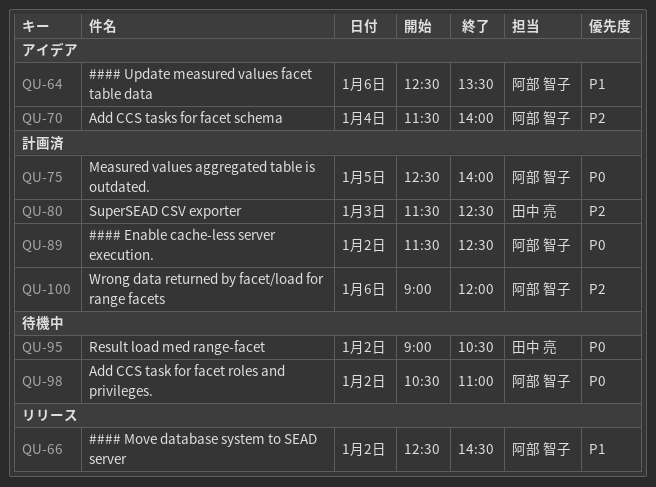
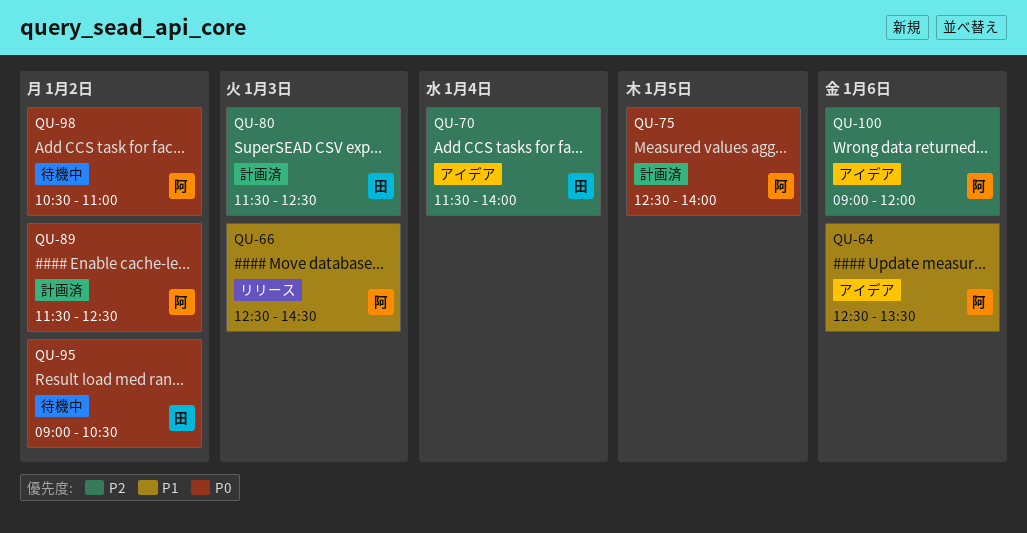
QU-66, day: Jan 2 -> Jan 3
QU-70, owner: 阿部 智子 -> 田中 亮
QU-100, status: 計画済 -> アイデア

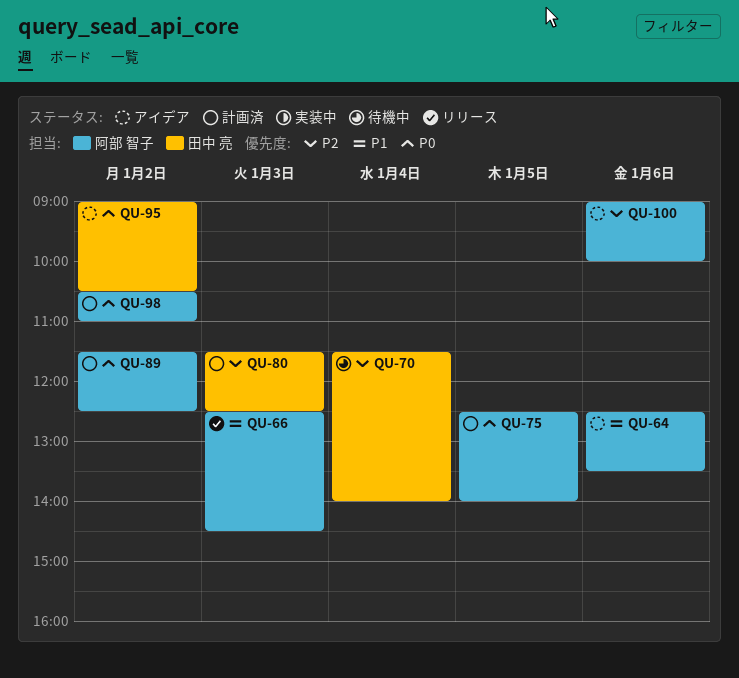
QU-70, status: アイデア -> 待機中
QU-95, status: 待機中 -> アイデア
QU-98, status: 待機中 -> 計画済
QU-100, ends: 12:00 -> 10:00

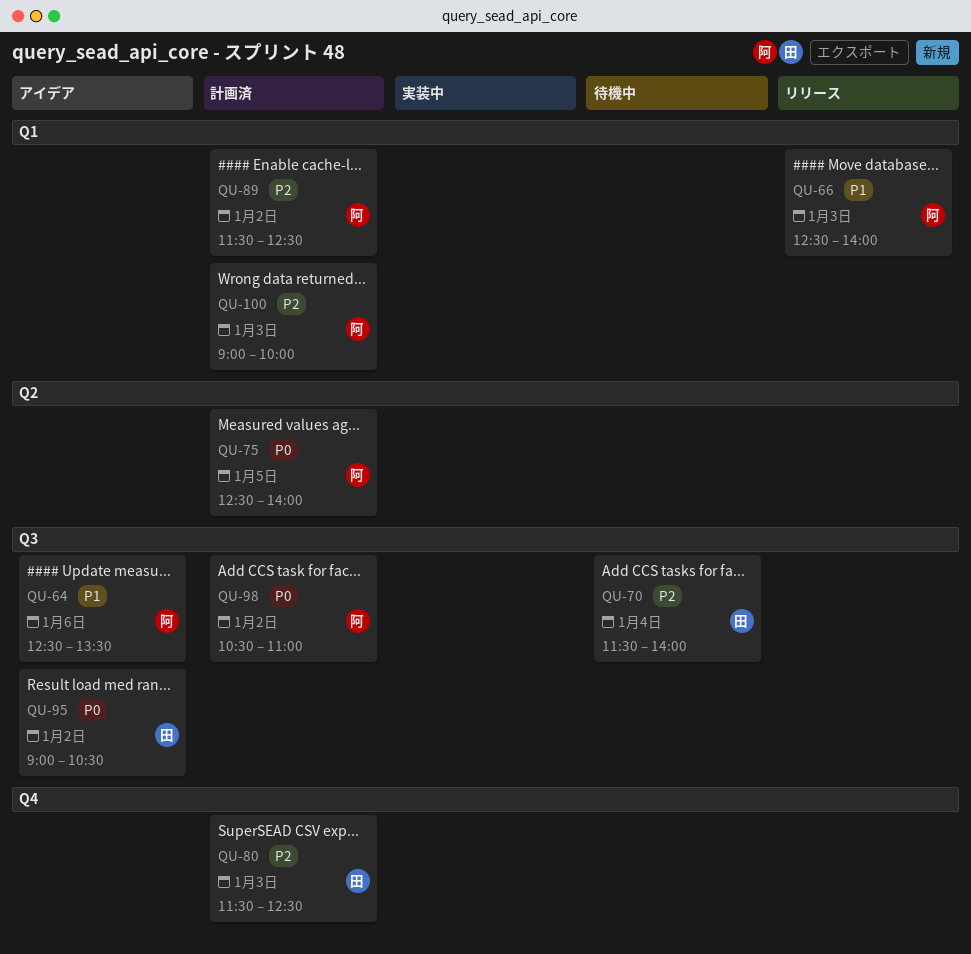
QU-66, ends: 14:30 -> 14:00
QU-89, priority: P0 -> P2
QU-100, status: アイデア -> 計画済
QU-100, day: Jan 6 -> Jan 3

